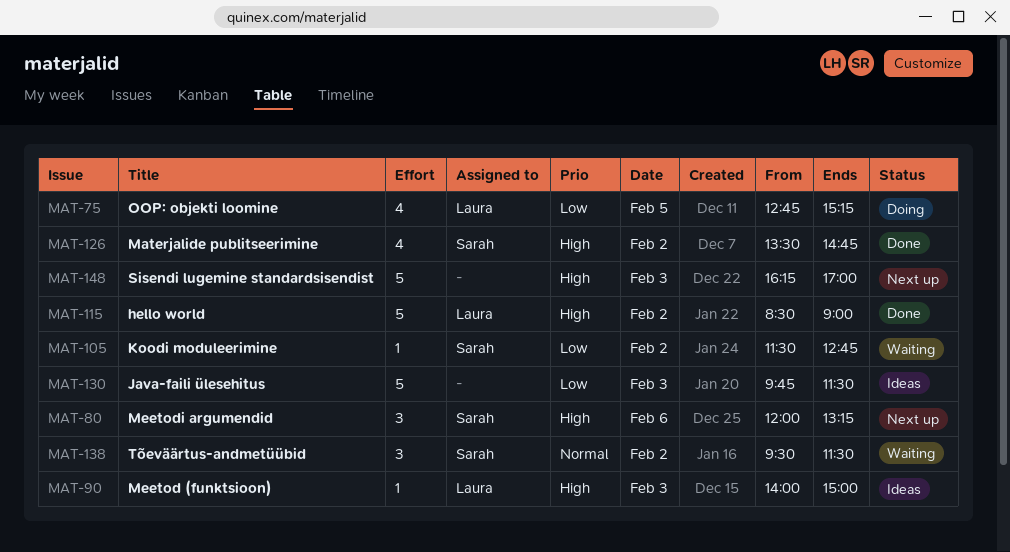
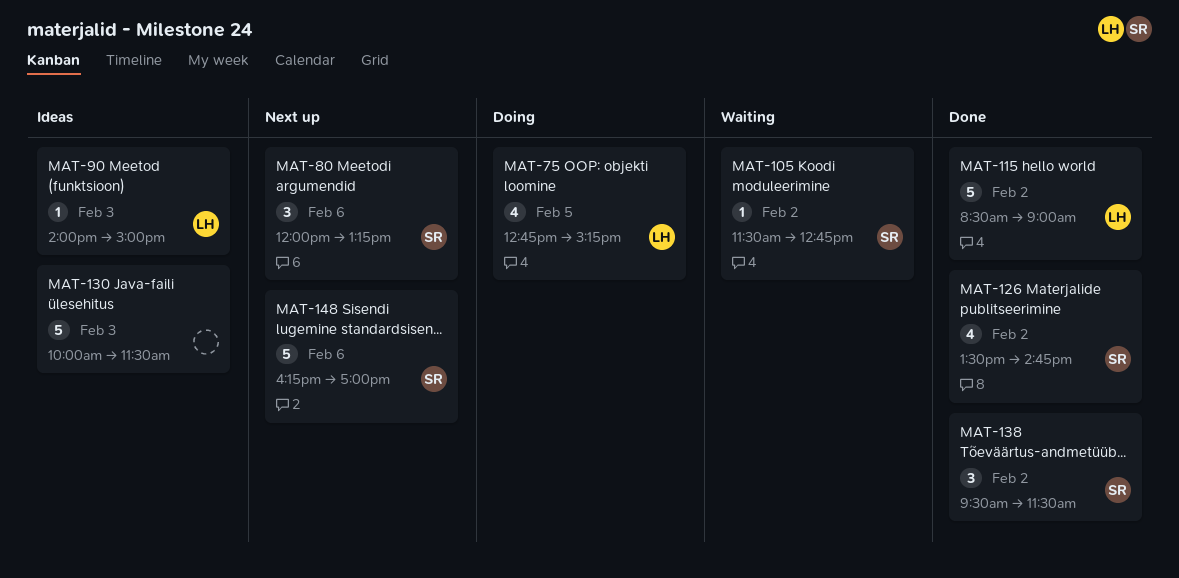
MAT-130, begins: 09:45 -> 10:00
MAT-138, status: Waiting -> Done
MAT-148, owner: none -> Sarah
MAT-148, day: Feb 3 -> Feb 6

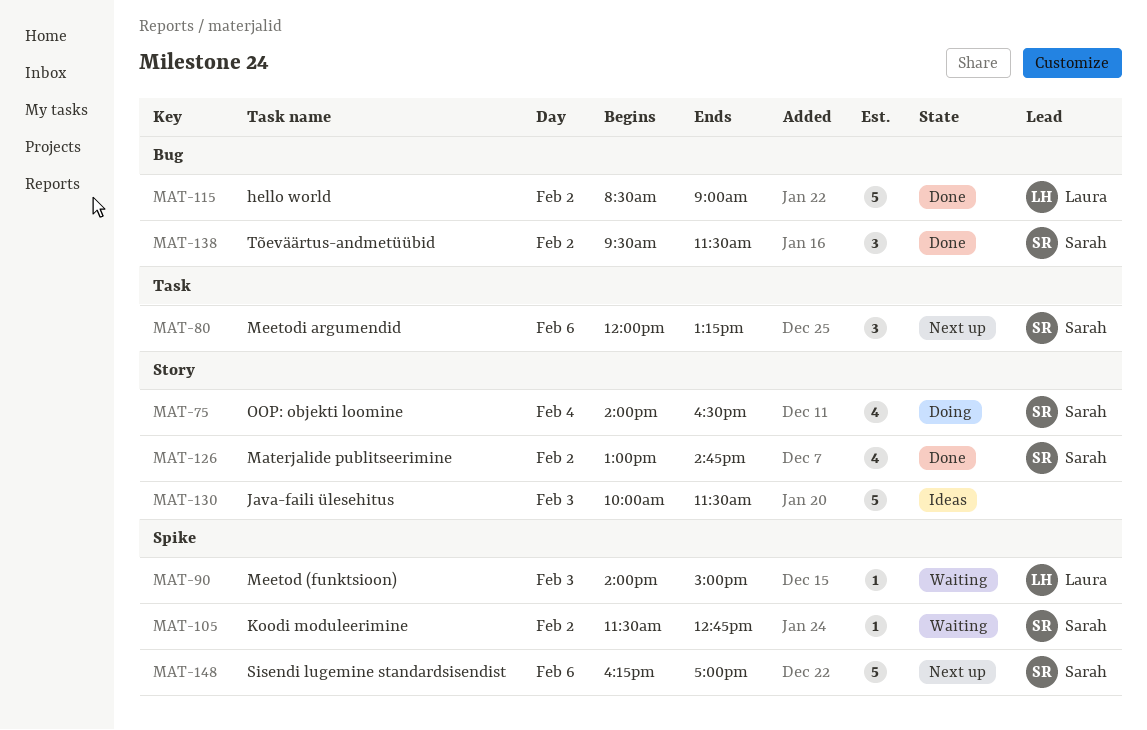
MAT-75, owner: Laura -> Sarah
MAT-75, day: Feb 5 -> Feb 4
MAT-75, begins: 12:45 -> 14:00
MAT-75, ends: 15:15 -> 16:30
MAT-90, status: Ideas -> Waiting
MAT-126, begins: 13:30 -> 13:00

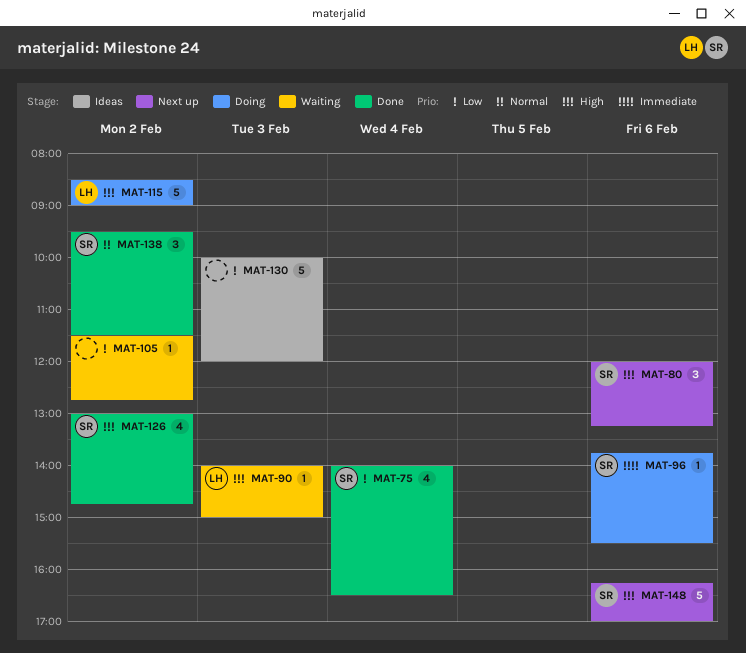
MAT-75, status: Doing -> Done
MAT-96: none -> present
MAT-105, owner: Sarah -> none
MAT-115, status: Done -> Doing
MAT-130, ends: 11:30 -> 12:00

